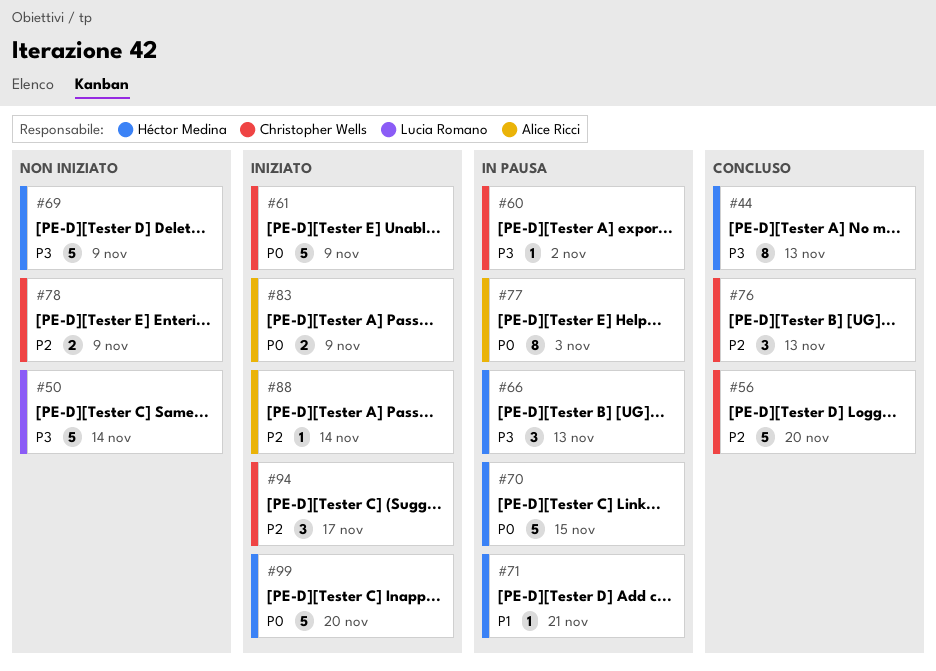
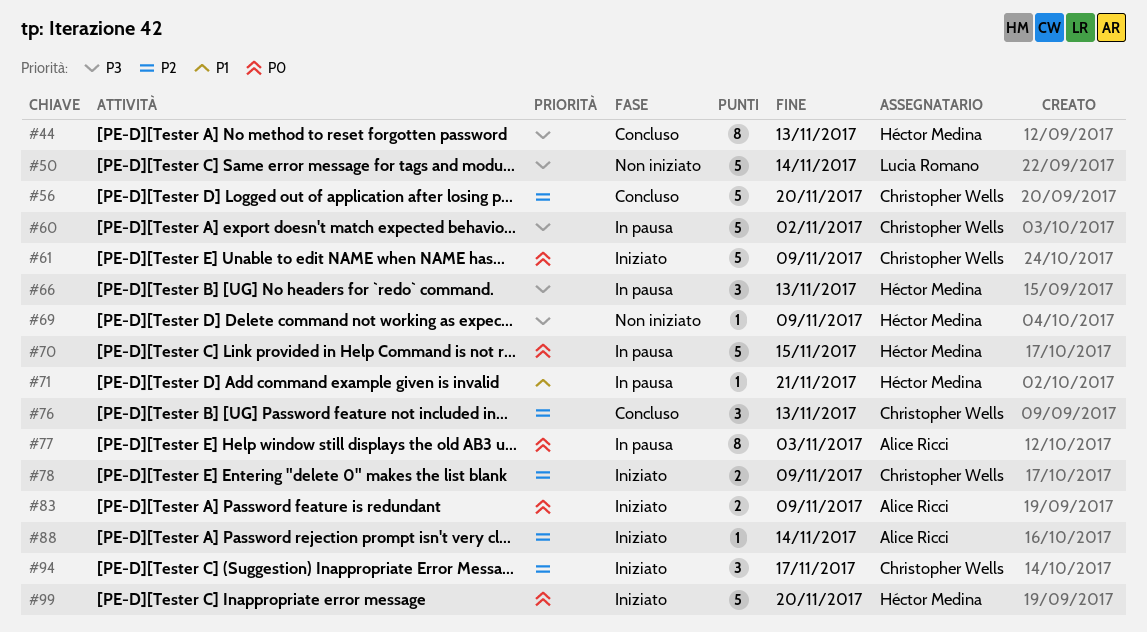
#60, estimate: 1 -> 5
#69, estimate: 5 -> 1
#78, status: Non iniziato -> Iniziato

